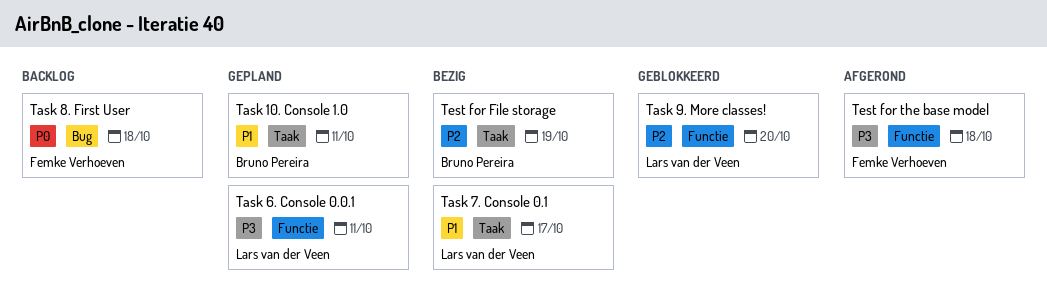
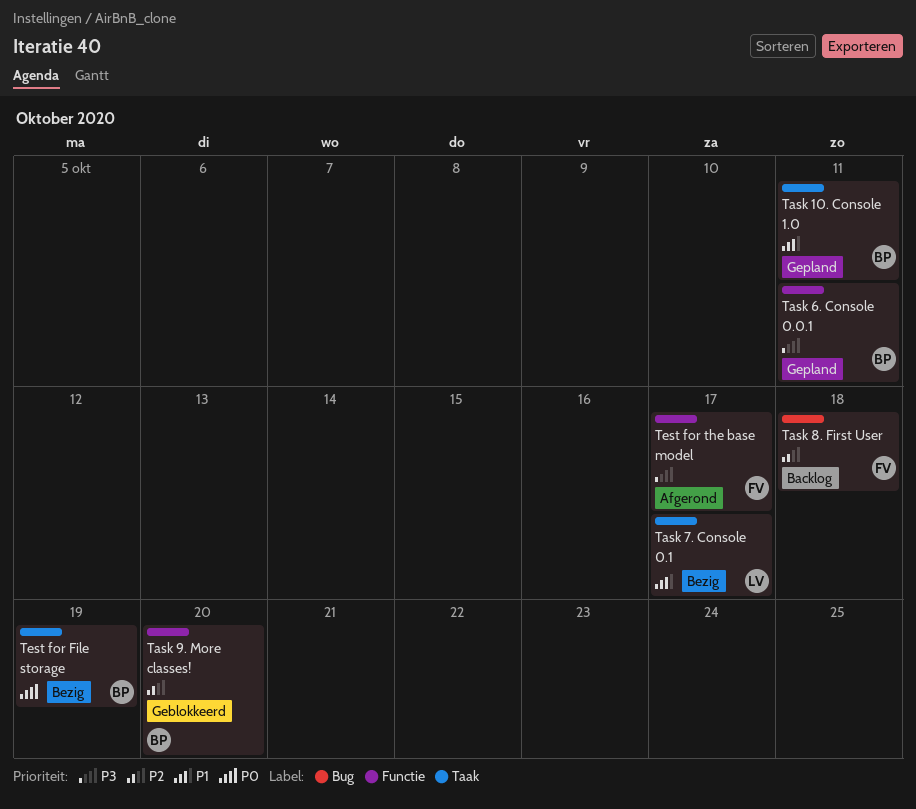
Task 6. Console 0.0.1, owner: Lars van der Veen -> Bruno Pereira
Task 8. First User, priority: P0 -> P2
Task 9. More classes!, owner: Lars van der Veen -> Bruno Pereira
Test for File storage, priority: P2 -> P0
Test for the base model, due: Oct 18 -> Oct 17

